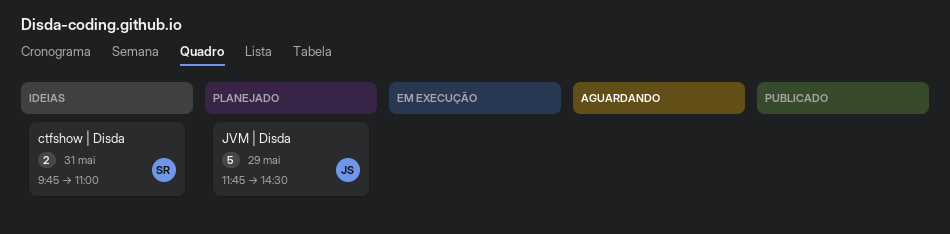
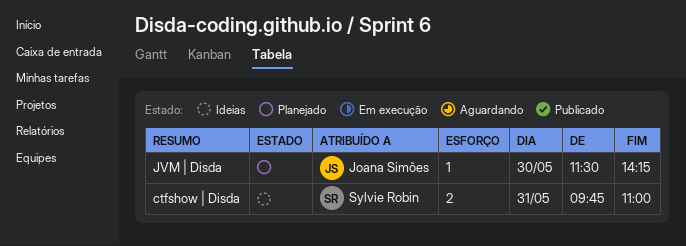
JVM | Disda, estimate: 5 -> 1
JVM | Disda, day: May 29 -> May 30
JVM | Disda, begins: 11:45 -> 11:30
JVM | Disda, ends: 14:30 -> 14:15

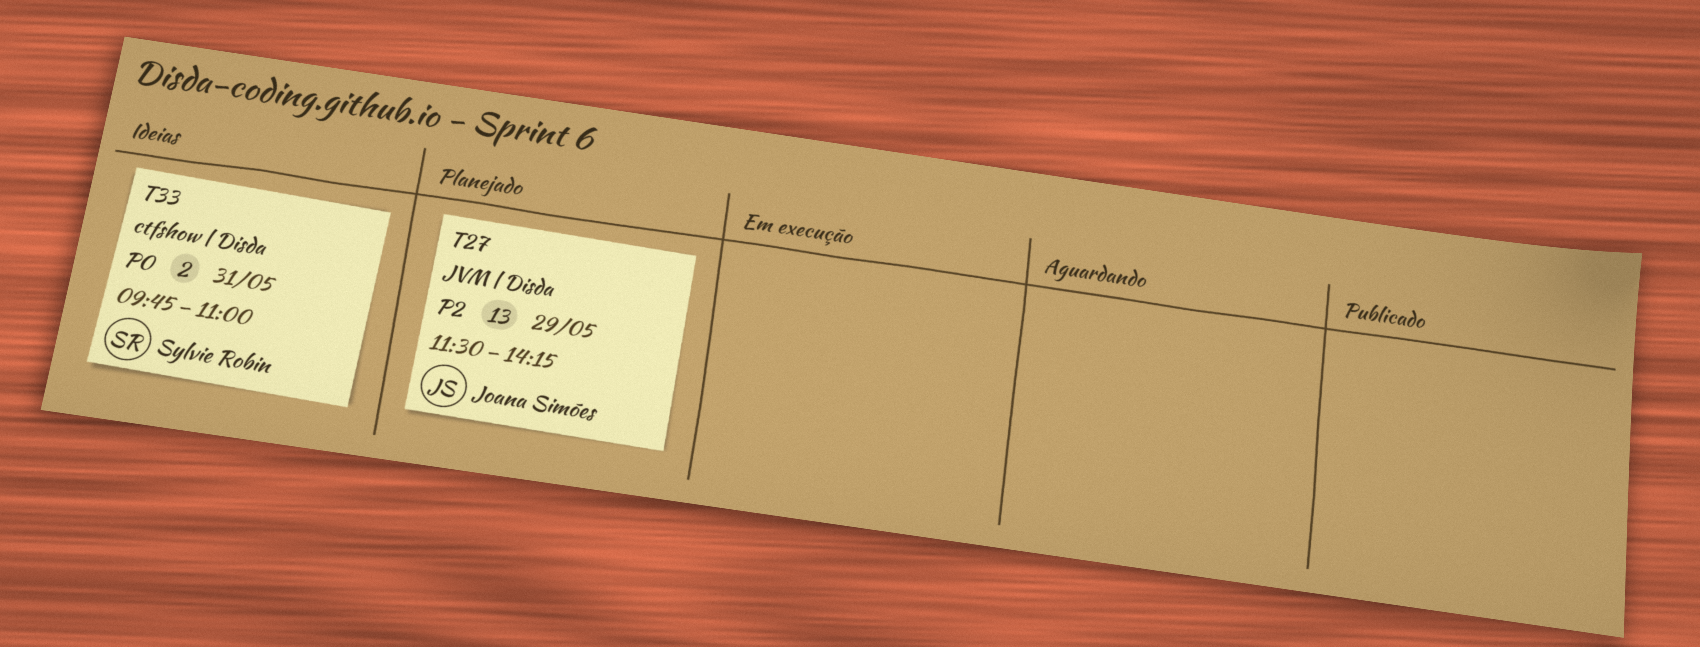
JVM | Disda, estimate: 1 -> 13
JVM | Disda, day: May 30 -> May 29

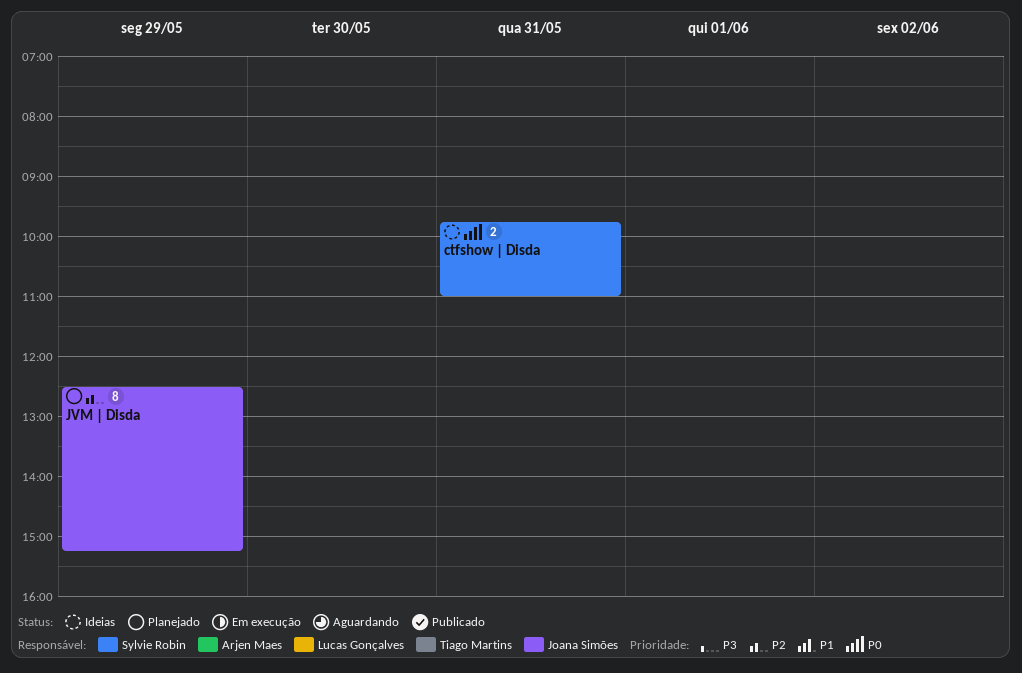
JVM | Disda, estimate: 13 -> 8
JVM | Disda, begins: 11:30 -> 12:30
JVM | Disda, ends: 14:15 -> 15:15

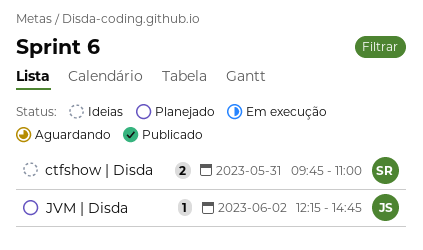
JVM | Disda, estimate: 8 -> 1
JVM | Disda, day: May 29 -> Jun 2
JVM | Disda, begins: 12:30 -> 12:15
JVM | Disda, ends: 15:15 -> 14:45

